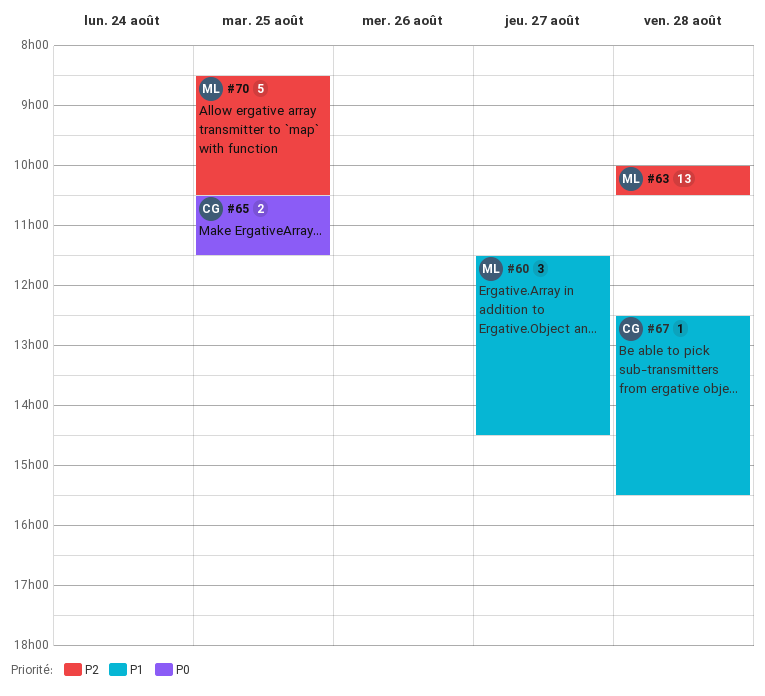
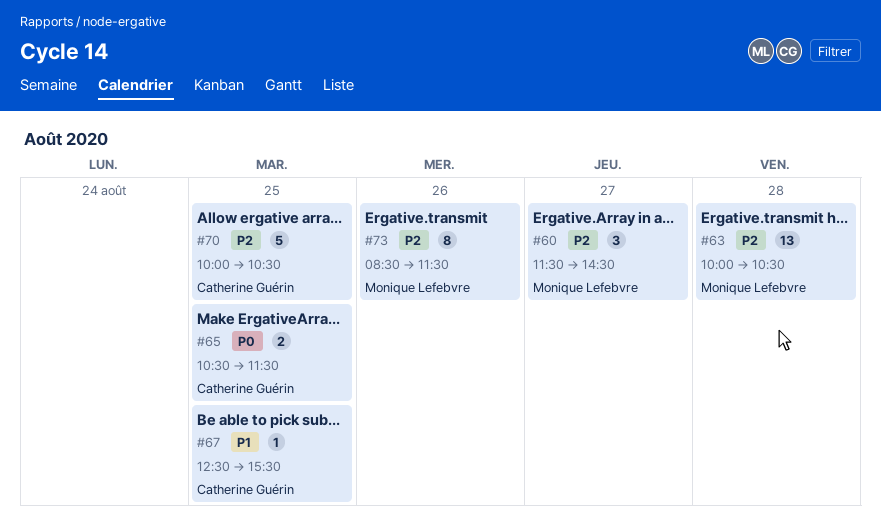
#60, priority: P1 -> P2
#67, day: Aug 28 -> Aug 25
#70, owner: Monique Lefebvre -> Catherine Guérin
#70, begins: 08:30 -> 10:00
#73: none -> present

